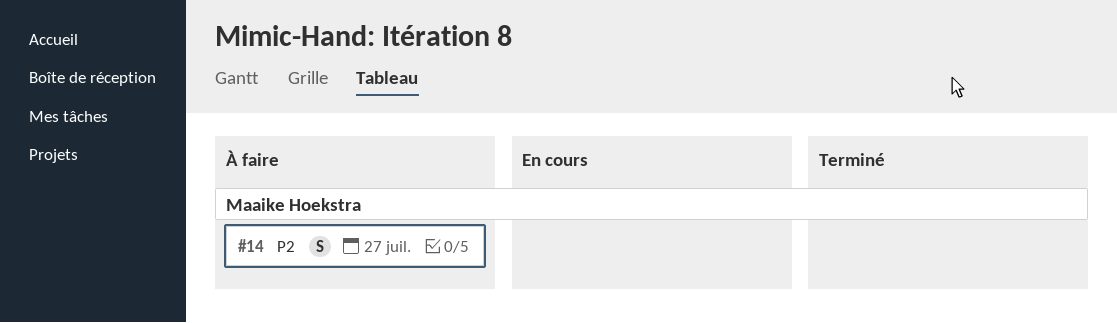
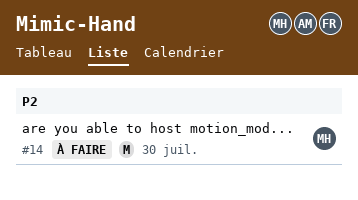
#14, estimate: S -> M
#14, due: Jul 27 -> Jul 30

